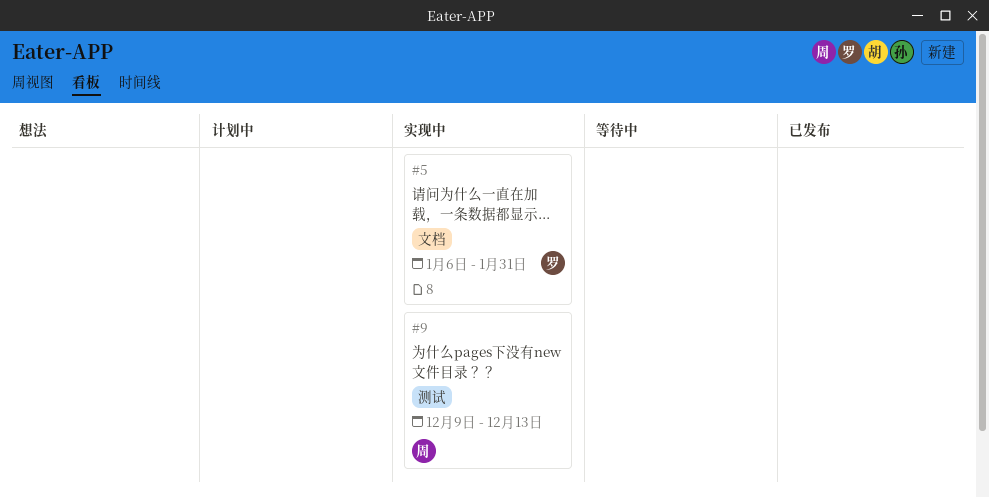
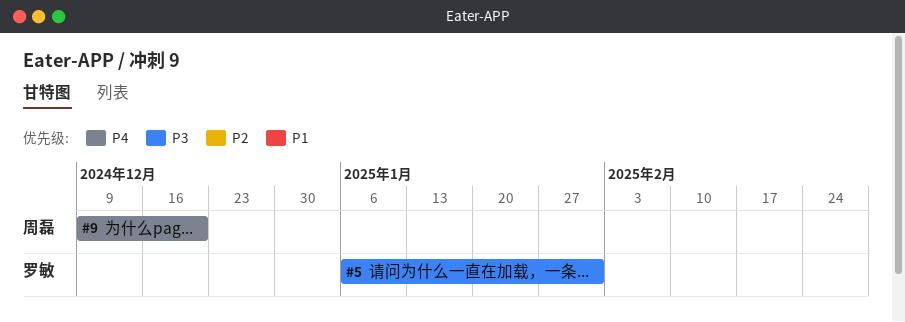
#9, due: Dec 13 -> Dec 20

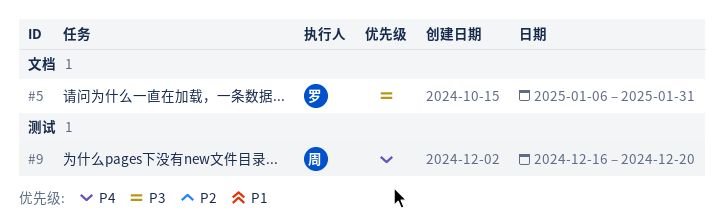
#9, start: Dec 9 -> Dec 16

